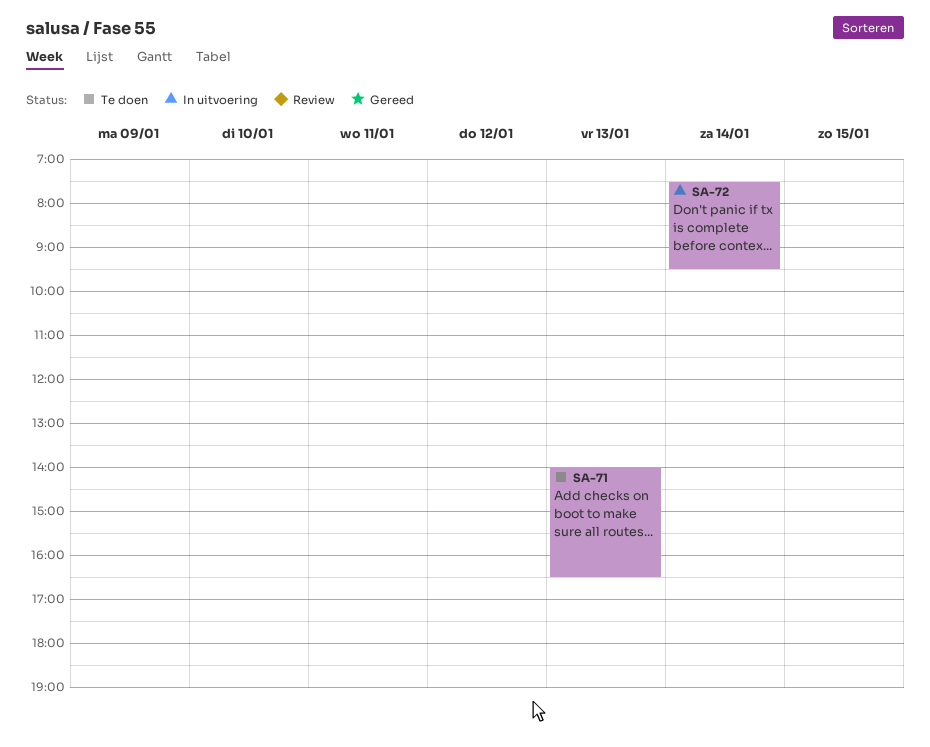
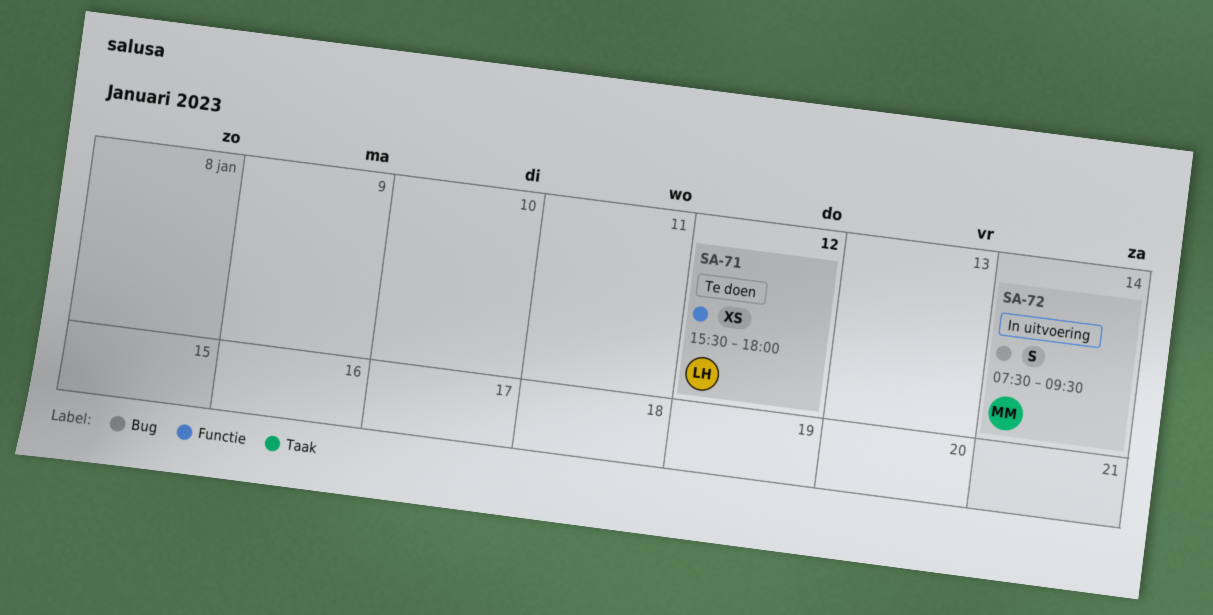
SA-71, day: Jan 13 -> Jan 12
SA-71, begins: 14:00 -> 15:30
SA-71, ends: 16:30 -> 18:00

